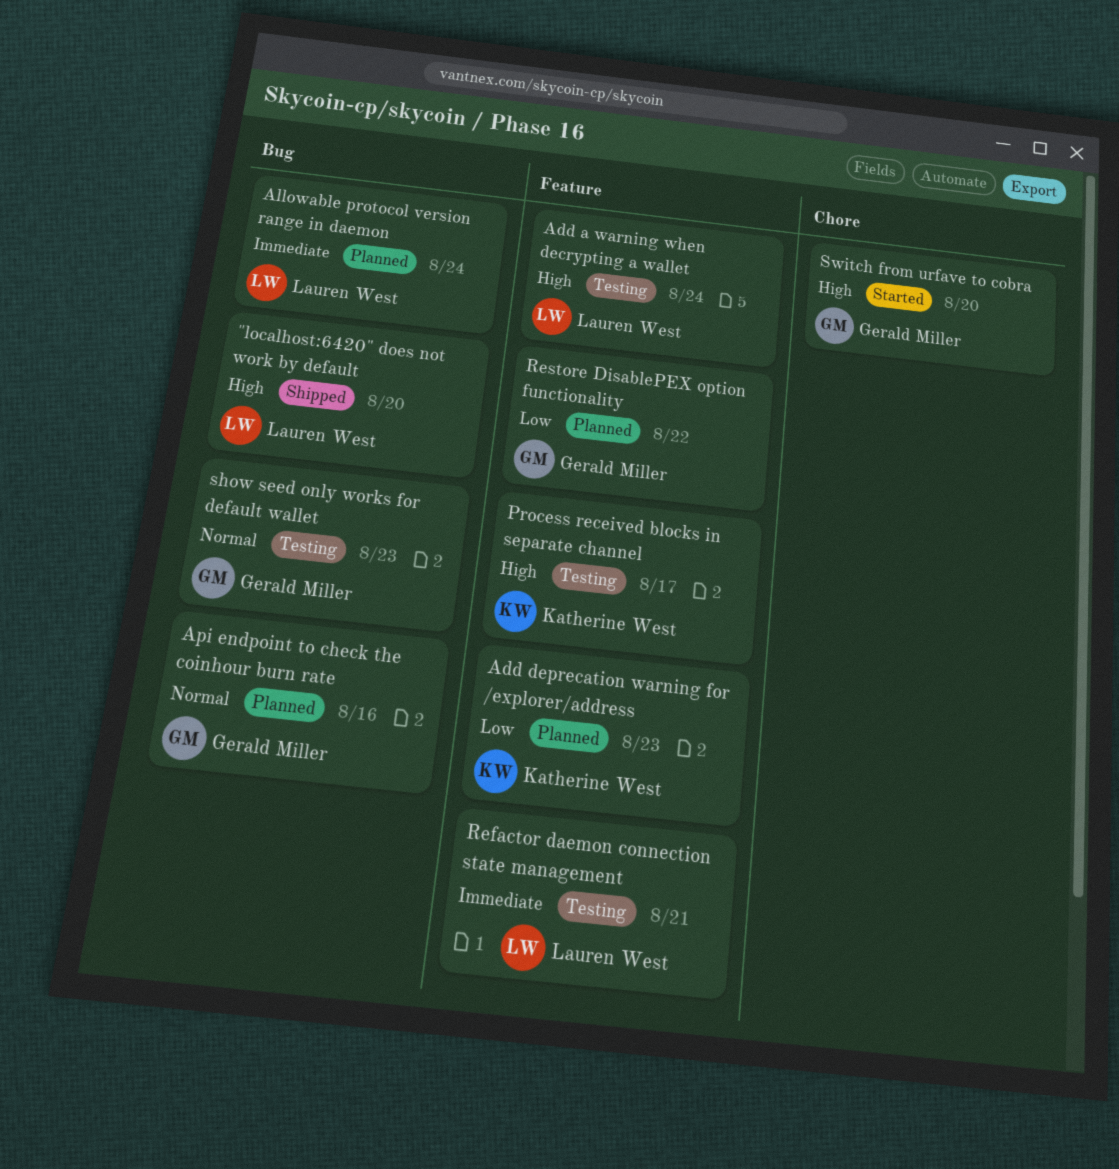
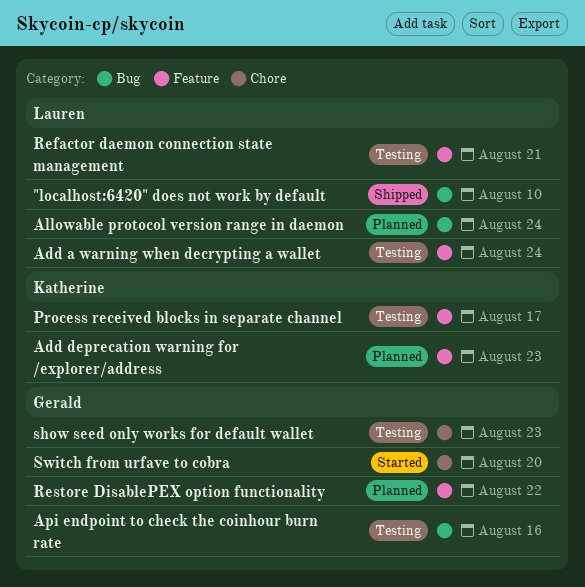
"localhost:6420" does not work by default, due: Aug 20 -> Aug 10
Api endpoint to check the coinhour burn rate, status: Planned -> Testing
show seed only works for default wallet, label: Bug -> Chore

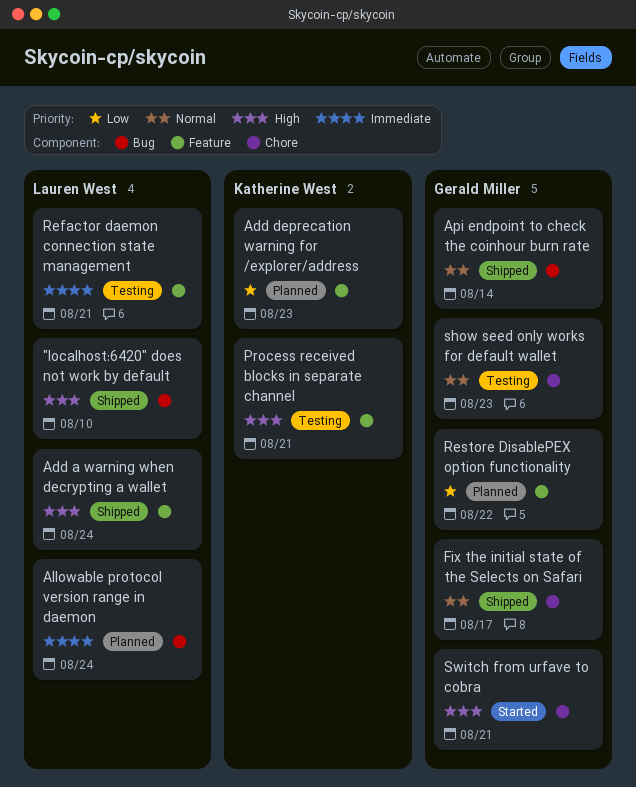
Add a warning when decrypting a wallet, status: Testing -> Shipped
Api endpoint to check the coinhour burn rate, status: Testing -> Shipped
Api endpoint to check the coinhour burn rate, due: Aug 16 -> Aug 14
Fix the initial state of the Selects on Safari: none -> present
Process received blocks in separate channel, due: Aug 17 -> Aug 21
Switch from urfave to cobra, due: Aug 20 -> Aug 21

